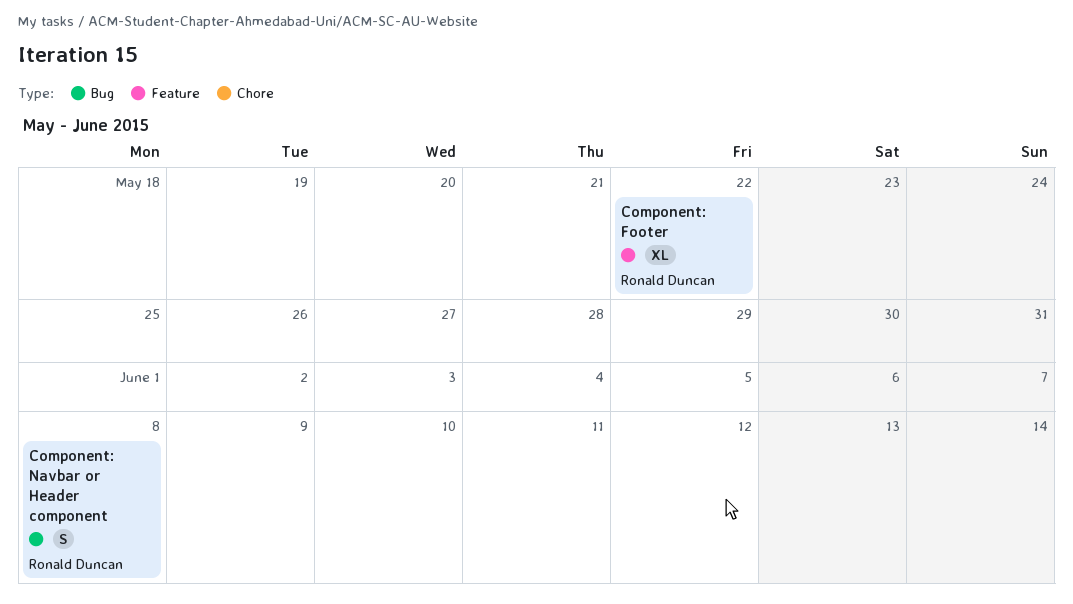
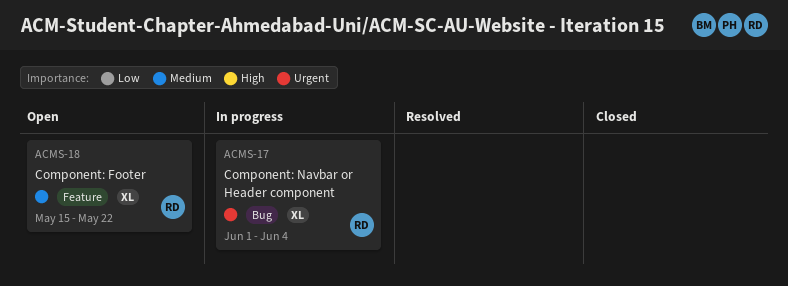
Component: Navbar or Header component, estimate: S -> XL
Component: Navbar or Header component, due: Jun 8 -> Jun 4

